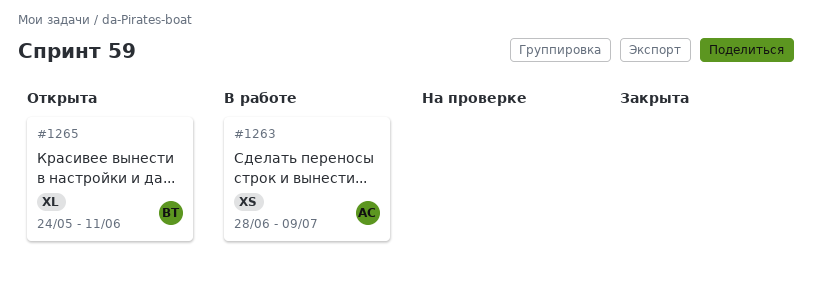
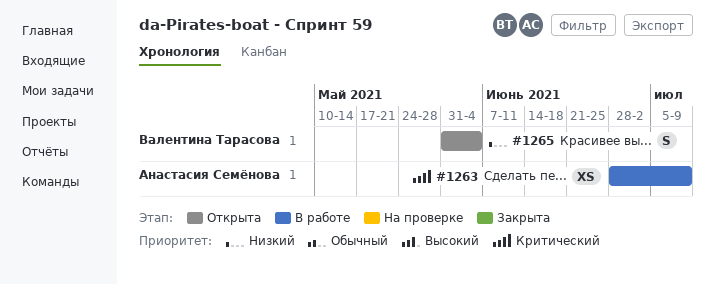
#1265, estimate: XL -> S
#1265, start: May 24 -> May 31
#1265, due: Jun 11 -> Jun 4

